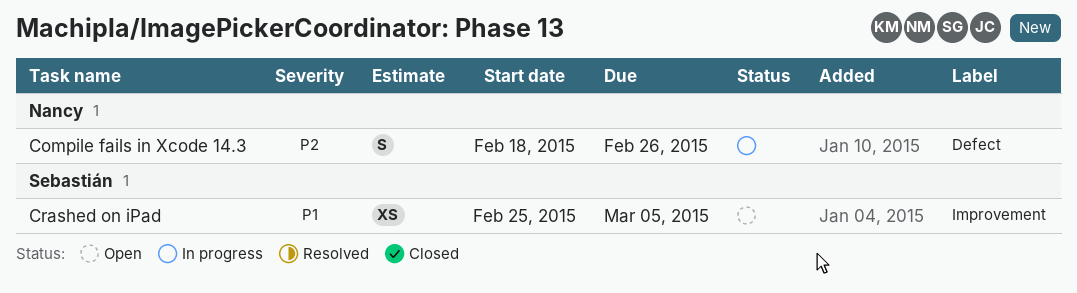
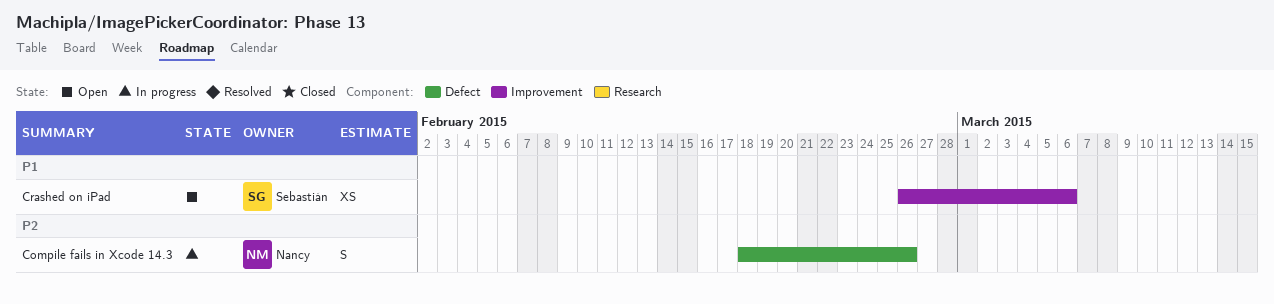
Crashed on iPad, start: Feb 25 -> Feb 26
Crashed on iPad, due: Mar 5 -> Mar 6

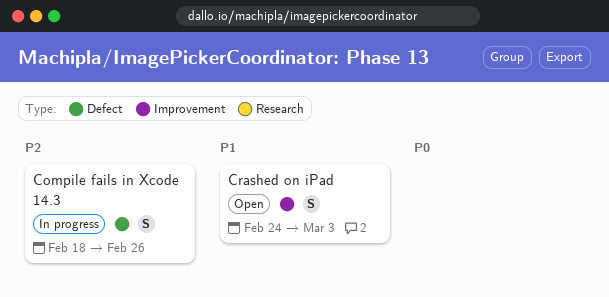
Crashed on iPad, estimate: XS -> S
Crashed on iPad, start: Feb 26 -> Feb 24
Crashed on iPad, due: Mar 6 -> Mar 3

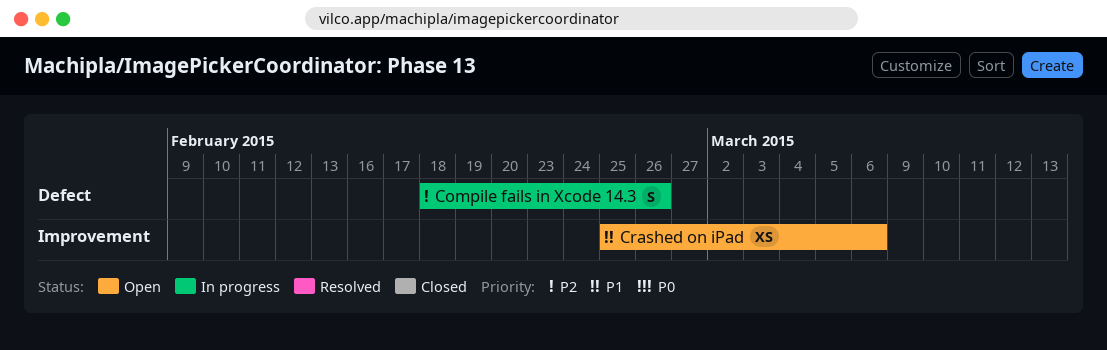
Crashed on iPad, estimate: S -> XS
Crashed on iPad, start: Feb 24 -> Feb 25
Crashed on iPad, due: Mar 3 -> Mar 6

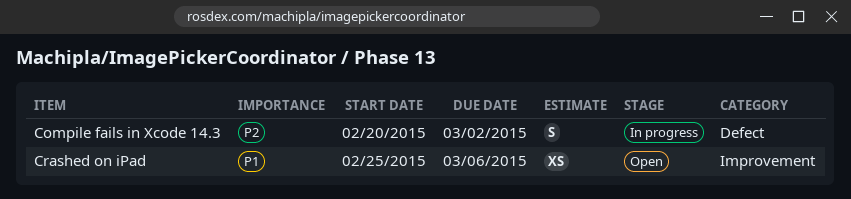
Compile fails in Xcode 14.3, start: Feb 18 -> Feb 20
Compile fails in Xcode 14.3, due: Feb 26 -> Mar 2

